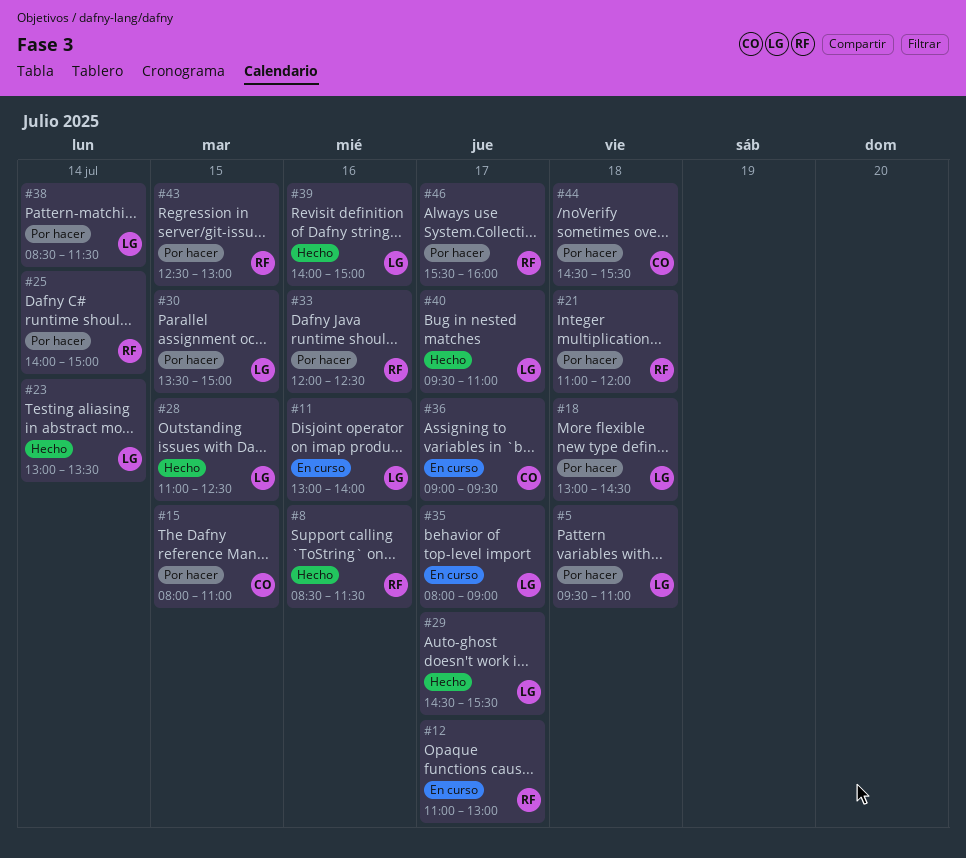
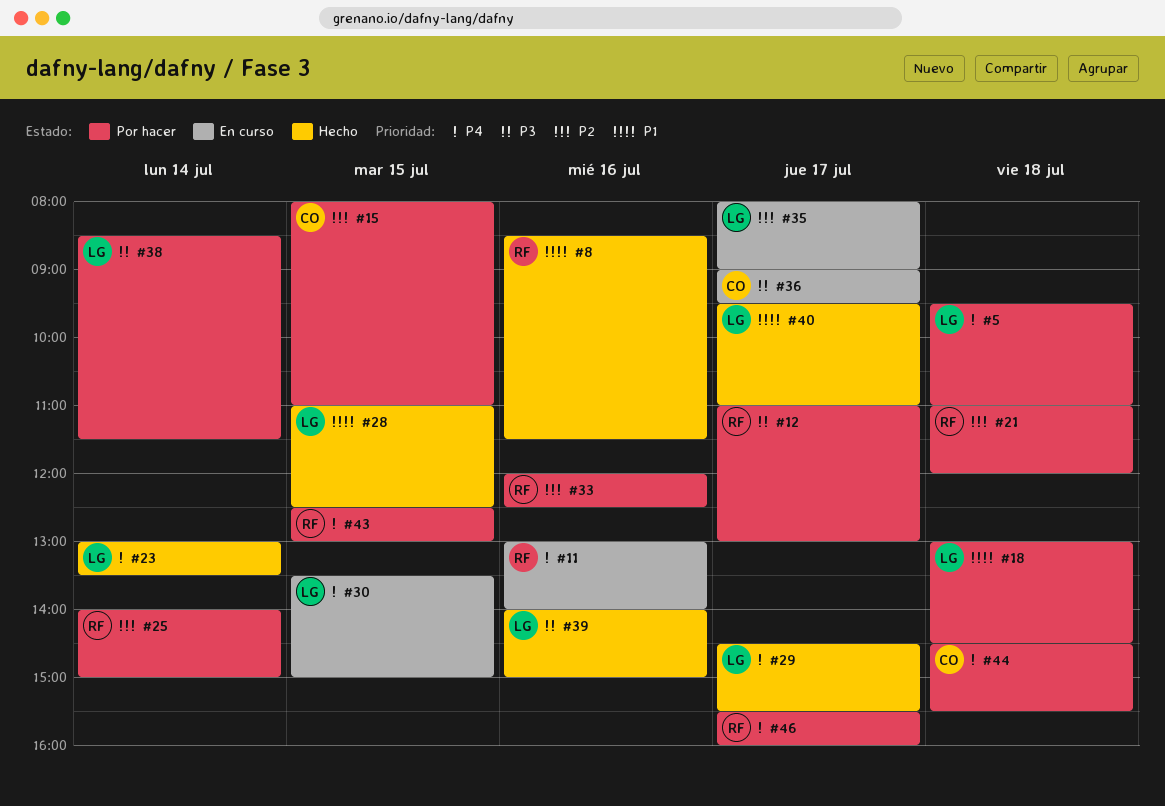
#11, owner: LG -> RF
#12, status: En curso -> Por hacer
#30, status: Por hacer -> En curso

